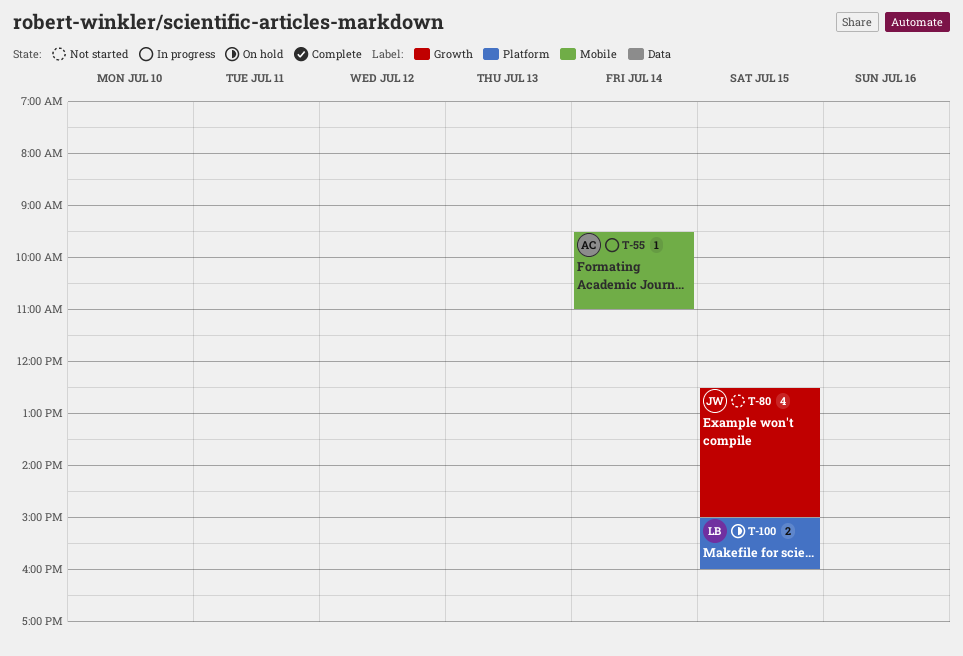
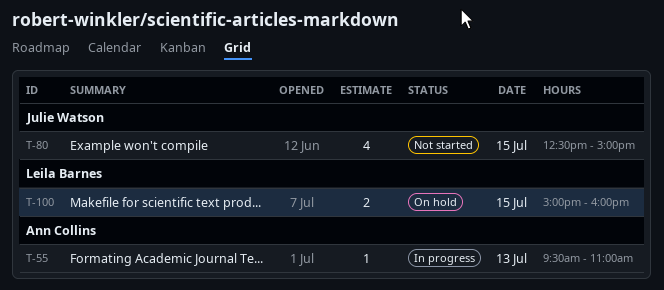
T-55, day: Jul 14 -> Jul 13

